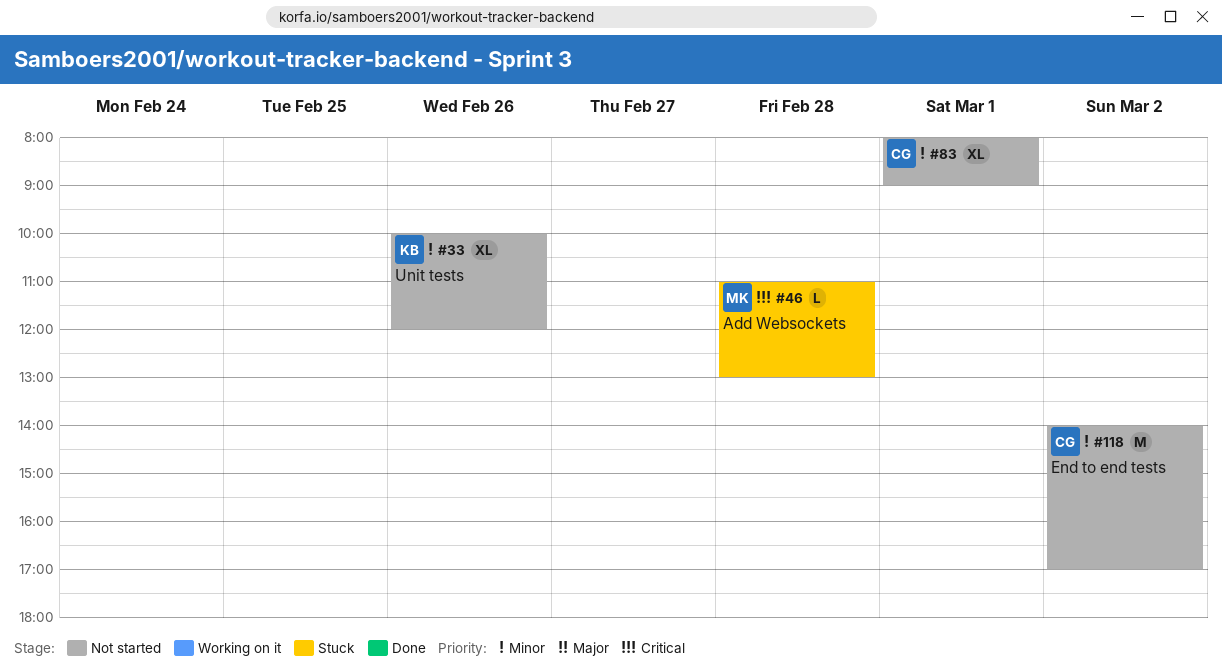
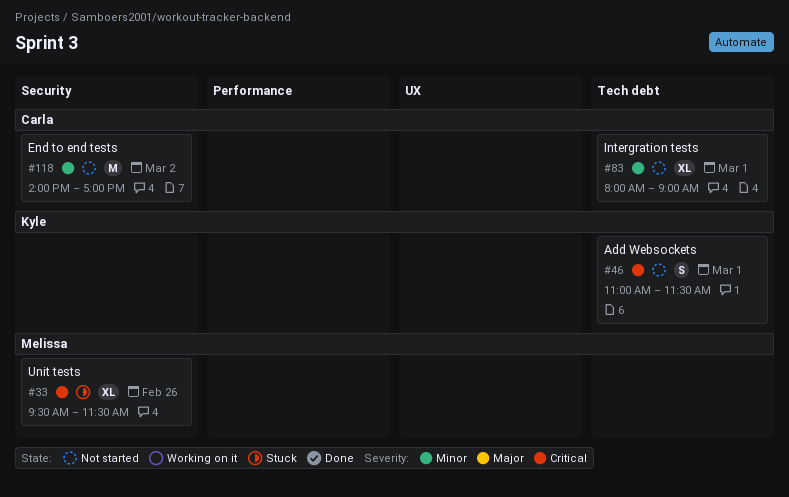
#33, status: Not started -> Stuck
#33, owner: Kyle -> Melissa
#33, priority: Minor -> Critical
#33, begins: 10:00 -> 09:30
#33, ends: 12:00 -> 11:30
#46, status: Stuck -> Not started
#46, owner: Melissa -> Kyle
#46, estimate: L -> S
#46, day: Feb 28 -> Mar 1
#46, ends: 13:00 -> 11:30

